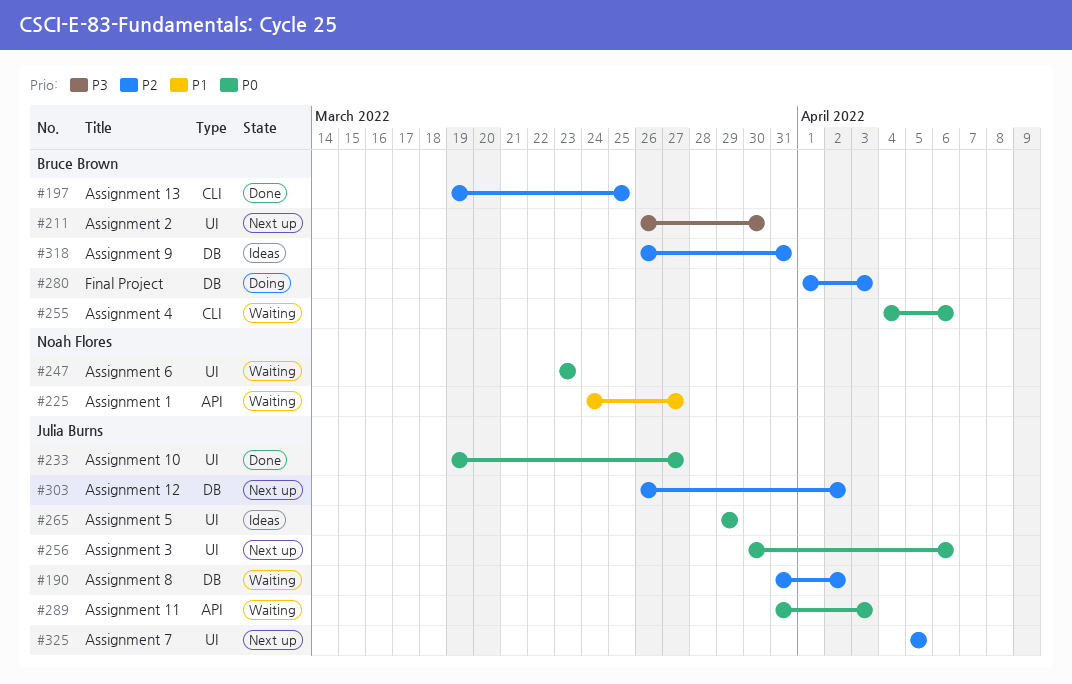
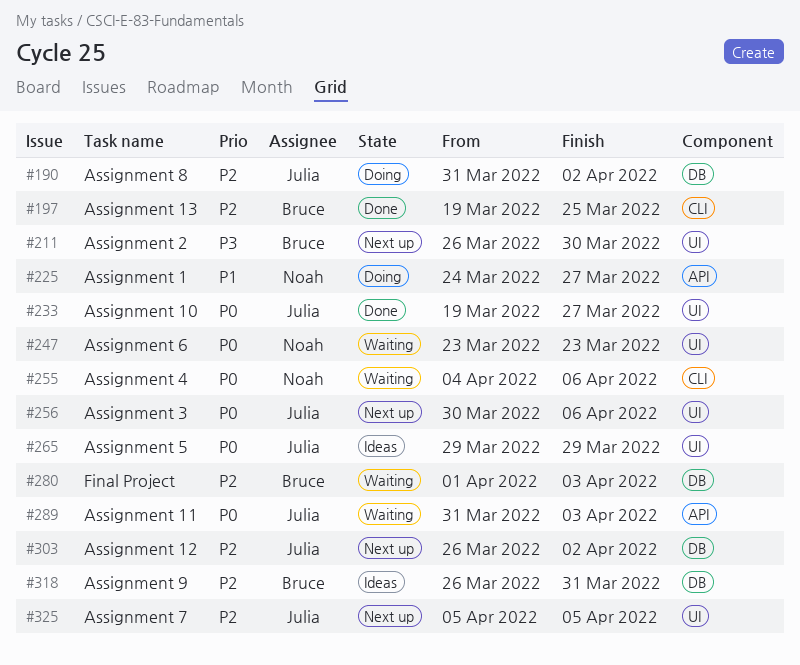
#190, status: Waiting -> Doing
#225, status: Waiting -> Doing
#255, owner: Bruce Brown -> Noah Flores
#280, status: Doing -> Waiting

